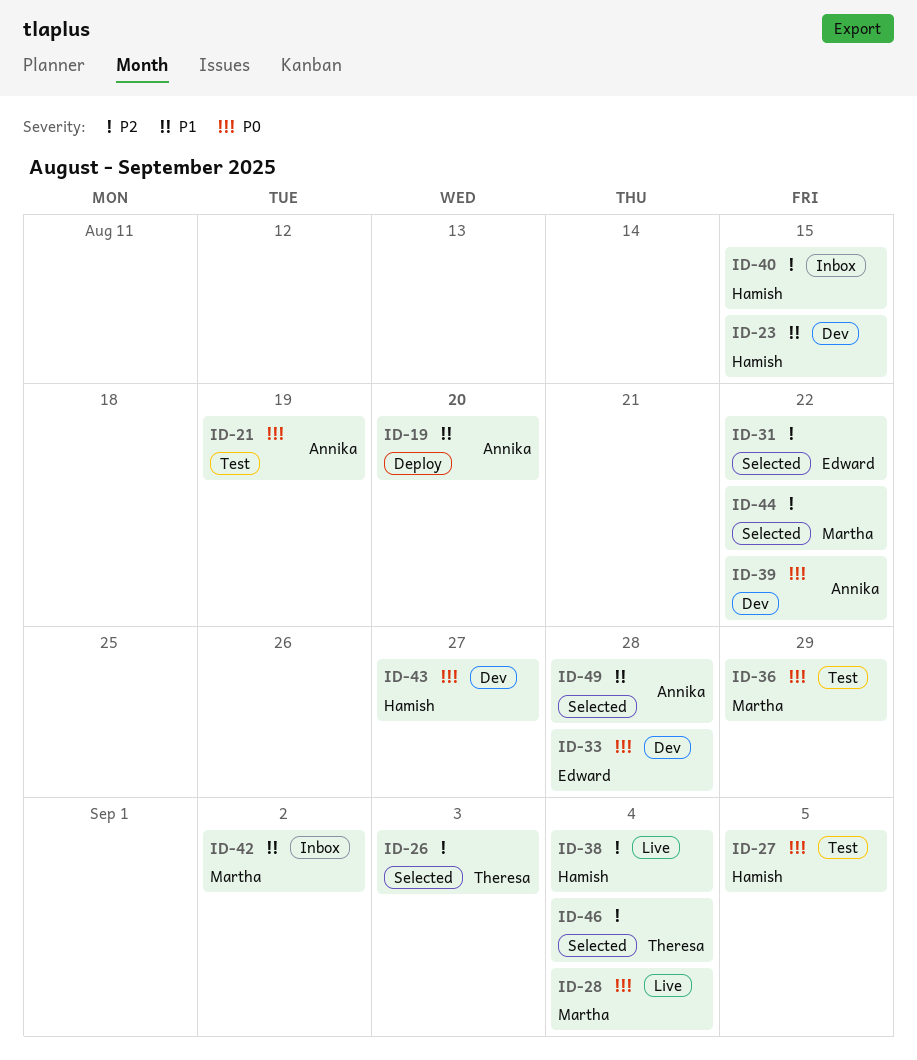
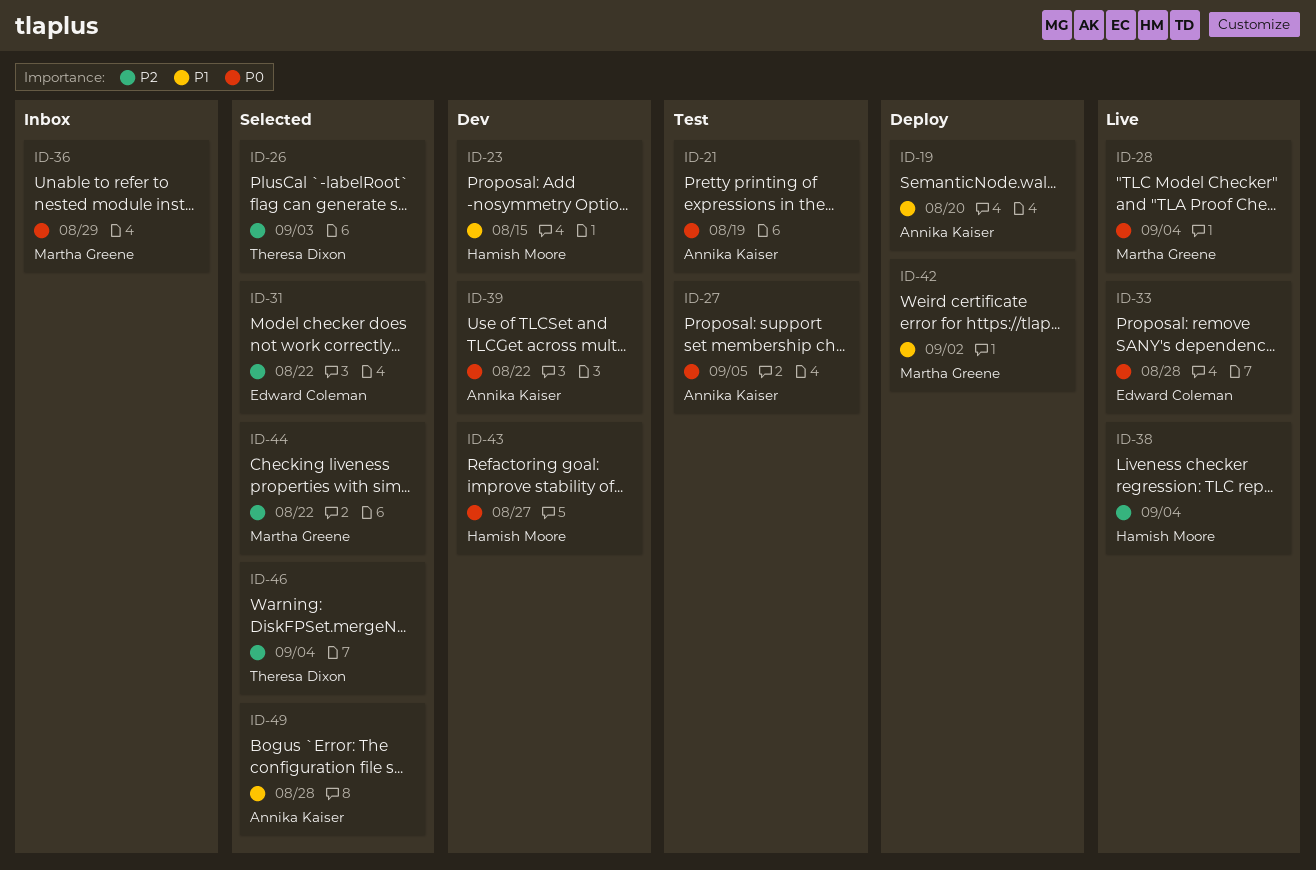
ID-27, owner: Hamish Moore -> Annika Kaiser
ID-33, status: Dev -> Live
ID-36, status: Test -> Inbox
ID-40: present -> none
ID-42, status: Inbox -> Deploy

